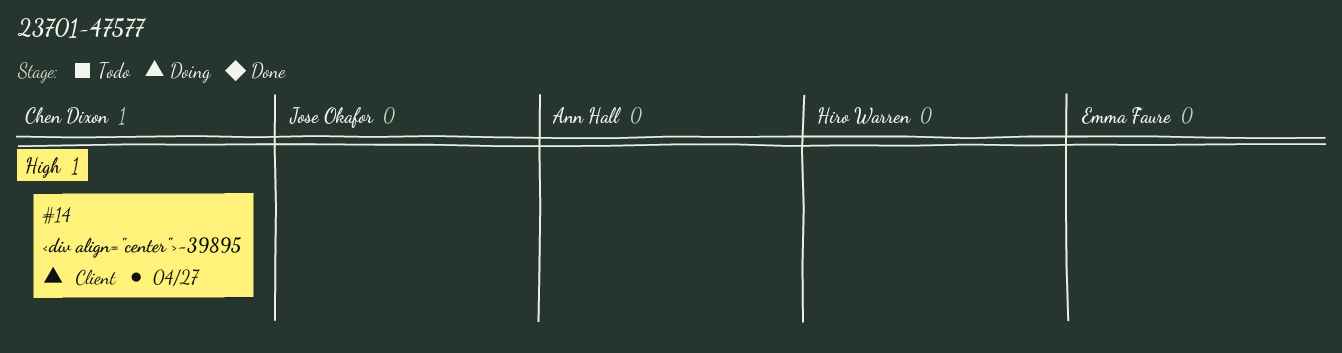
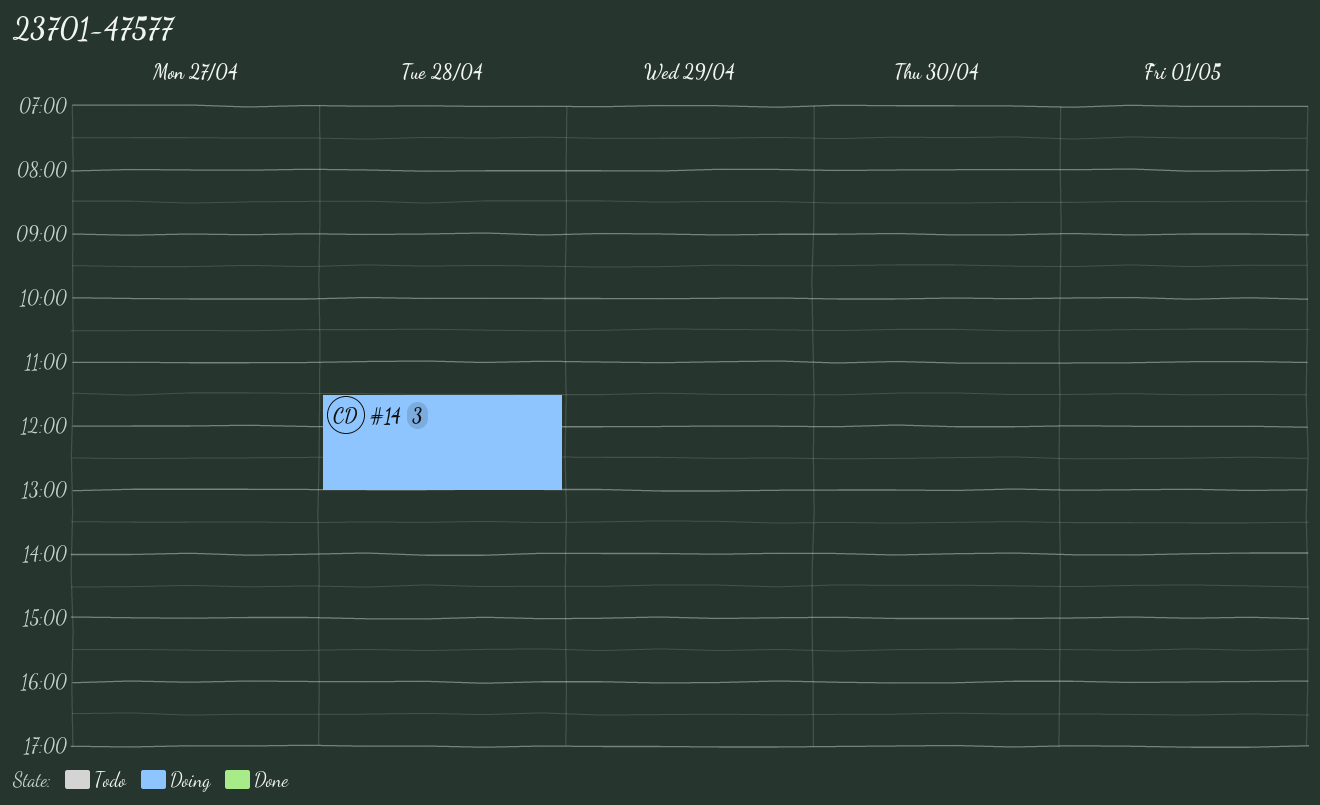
#14, estimate: 1 -> 3
#14, day: Apr 27 -> Apr 28

